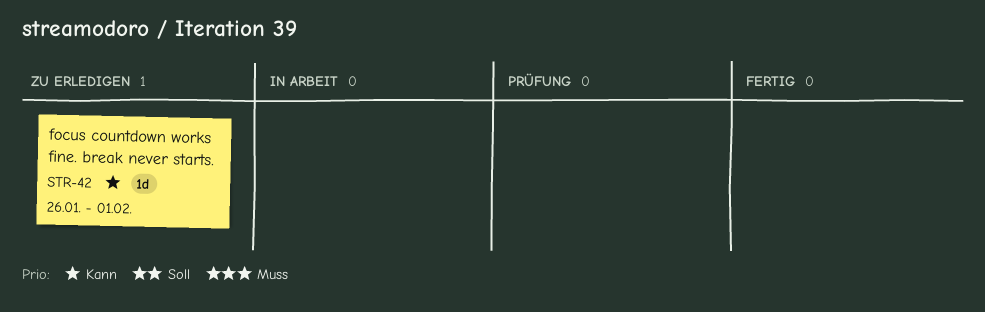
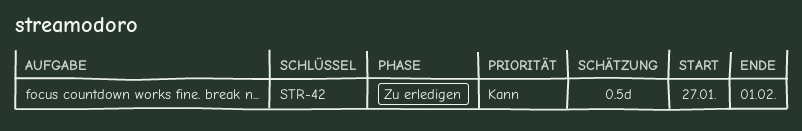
STR-42, estimate: 1d -> 0.5d
STR-42, start: Jan 26 -> Jan 27

